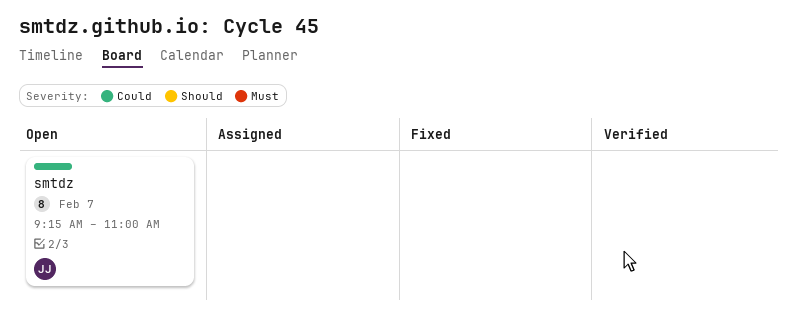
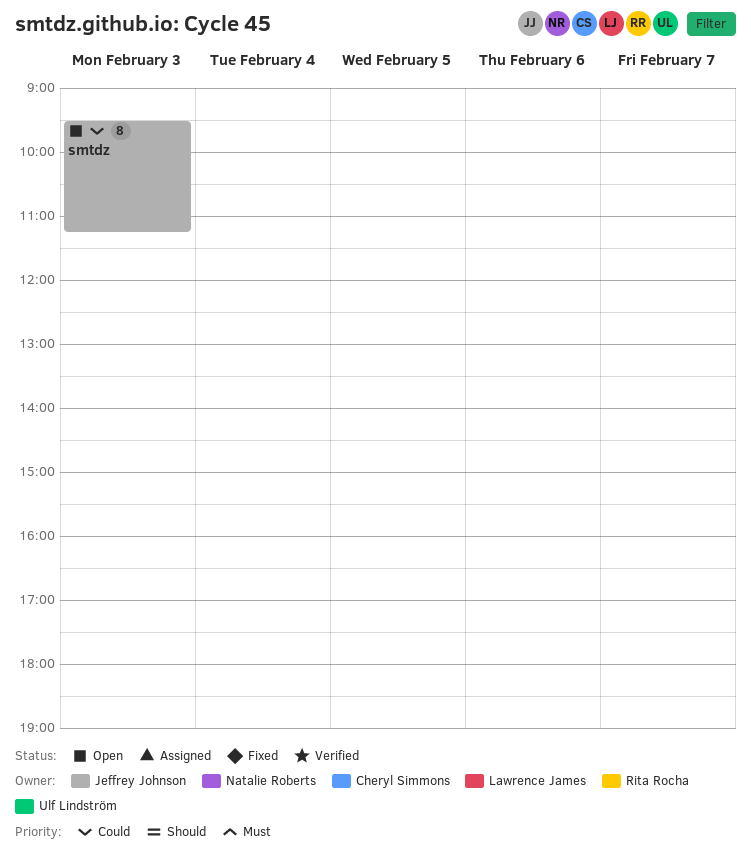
smtdz, day: Feb 7 -> Feb 3
smtdz, begins: 09:15 -> 09:30
smtdz, ends: 11:00 -> 11:15

